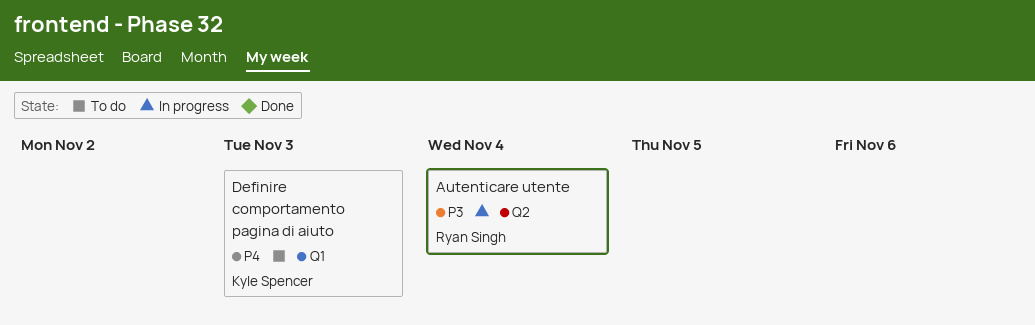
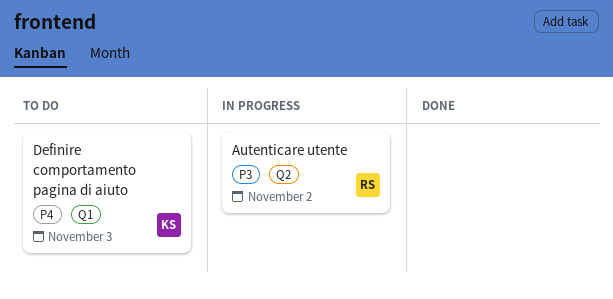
Autenticare utente, due: Nov 4 -> Nov 2

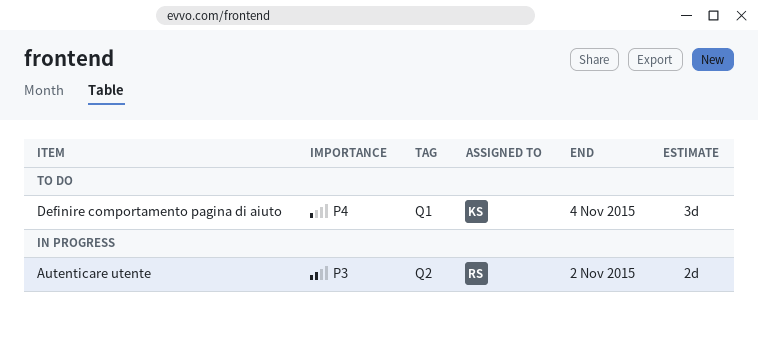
Definire comportamento pagina di aiuto, due: Nov 3 -> Nov 4

